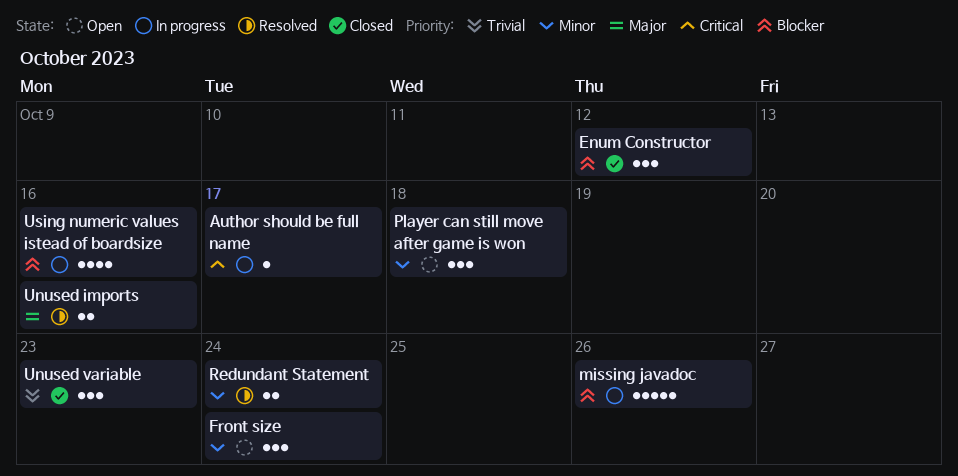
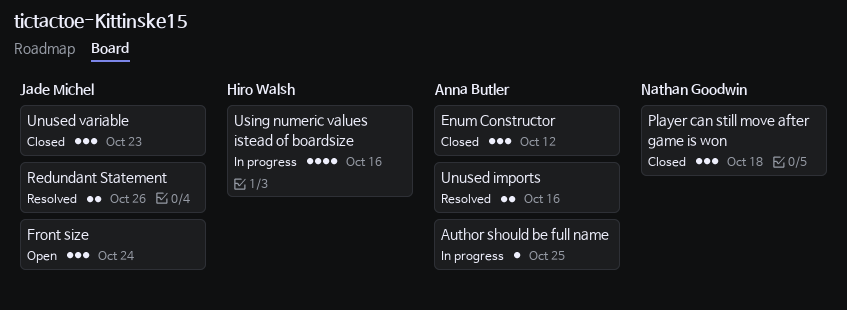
Author should be full name, due: Oct 17 -> Oct 25
missing javadoc: present -> none
Player can still move after game is won, status: Open -> Closed
Redundant Statement, due: Oct 24 -> Oct 26

